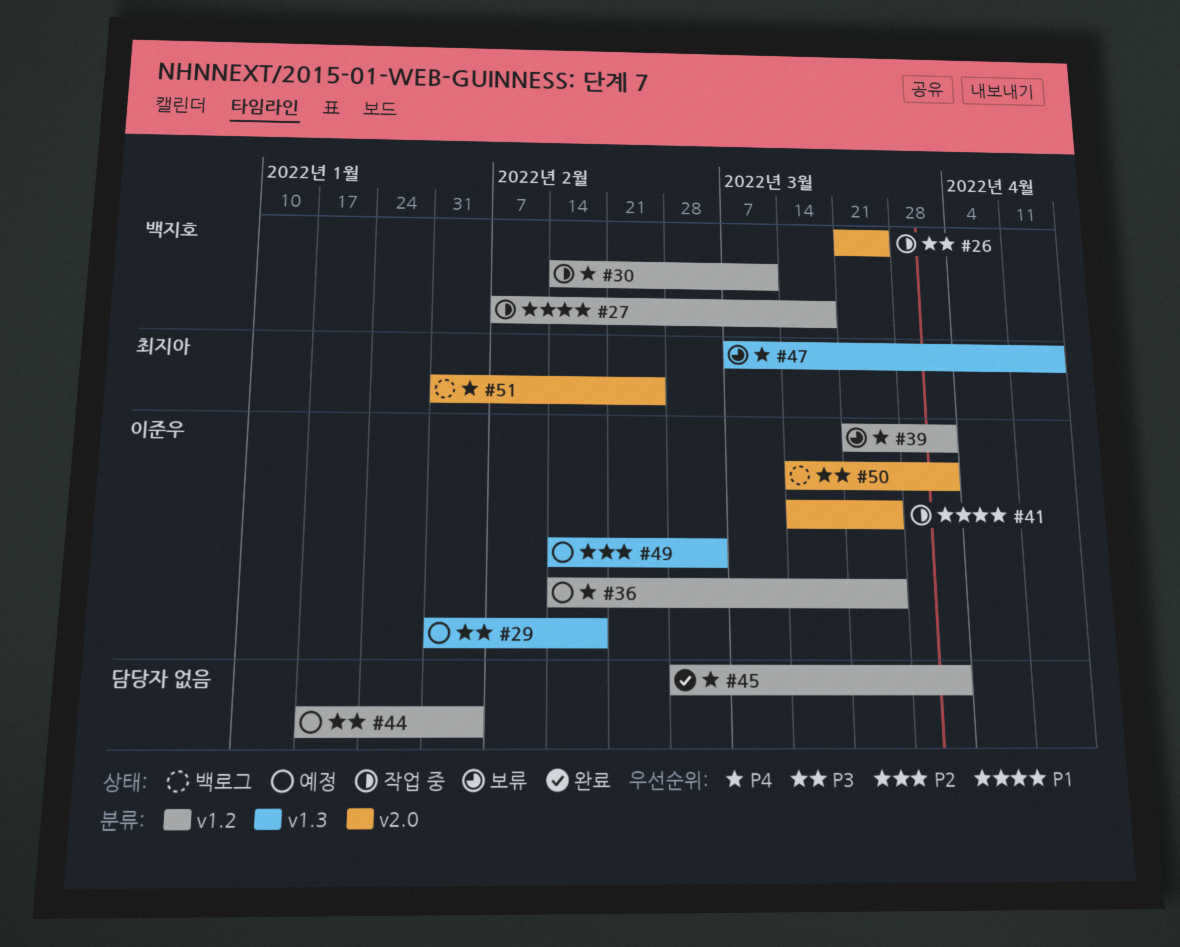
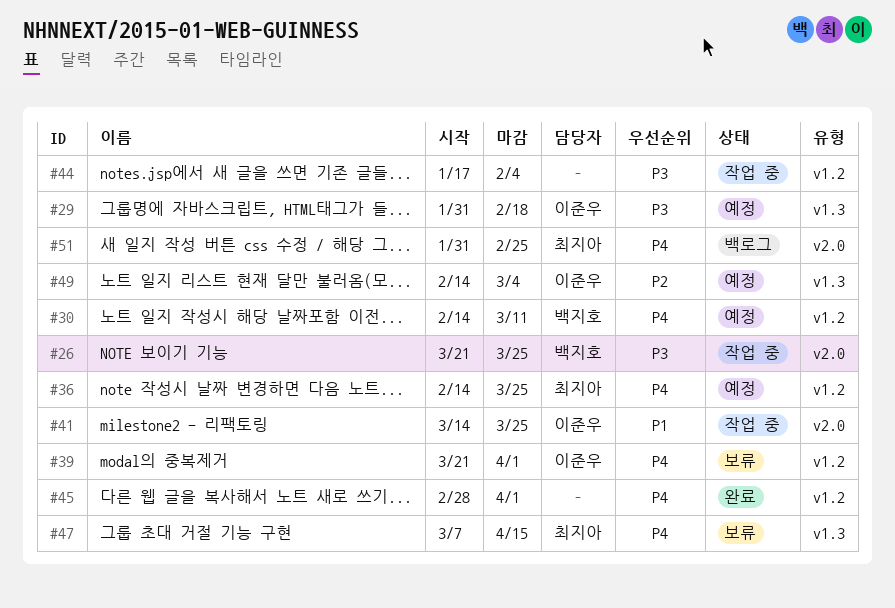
#27: present -> none
#30, status: 작업 중 -> 예정
#36, owner: 이준우 -> 최지아
#44, status: 예정 -> 작업 중
#50: present -> none

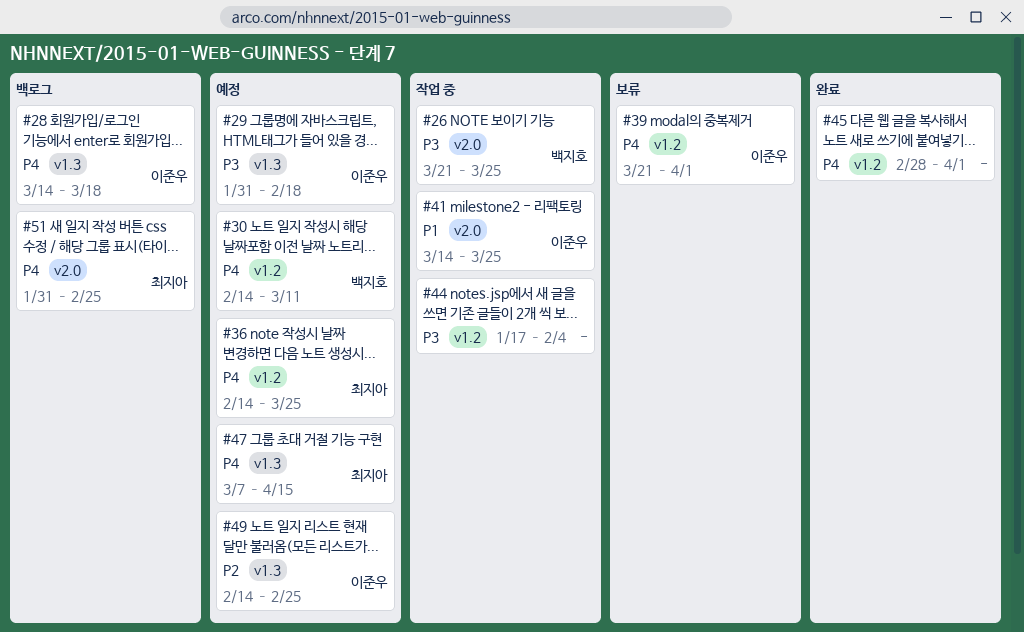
#28: none -> present
#47, status: 보류 -> 예정
#49, due: Mar 4 -> Feb 25

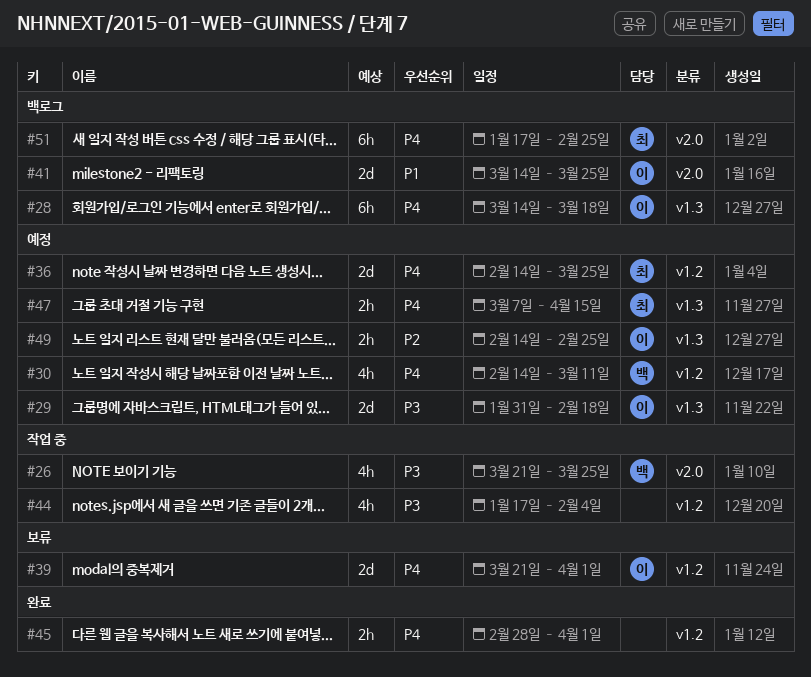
#41, status: 작업 중 -> 백로그
#51, start: Jan 31 -> Jan 17

